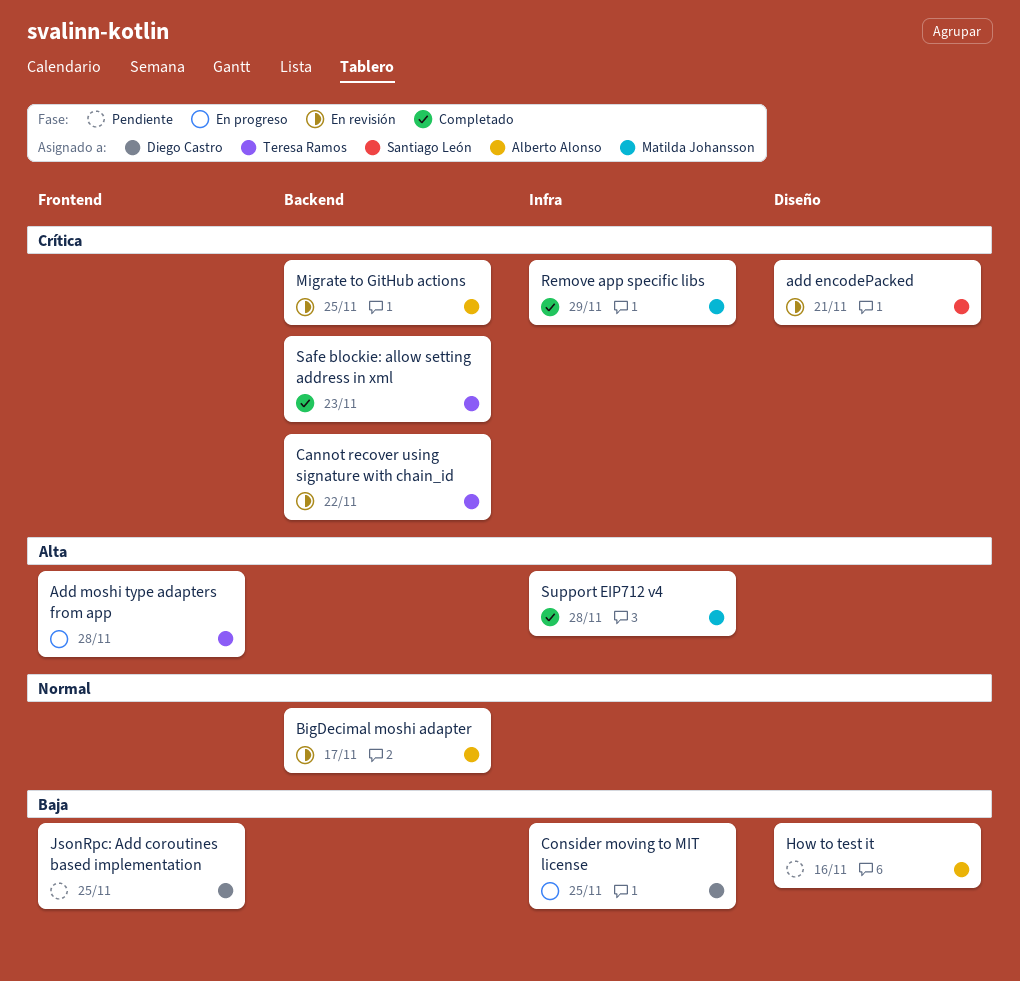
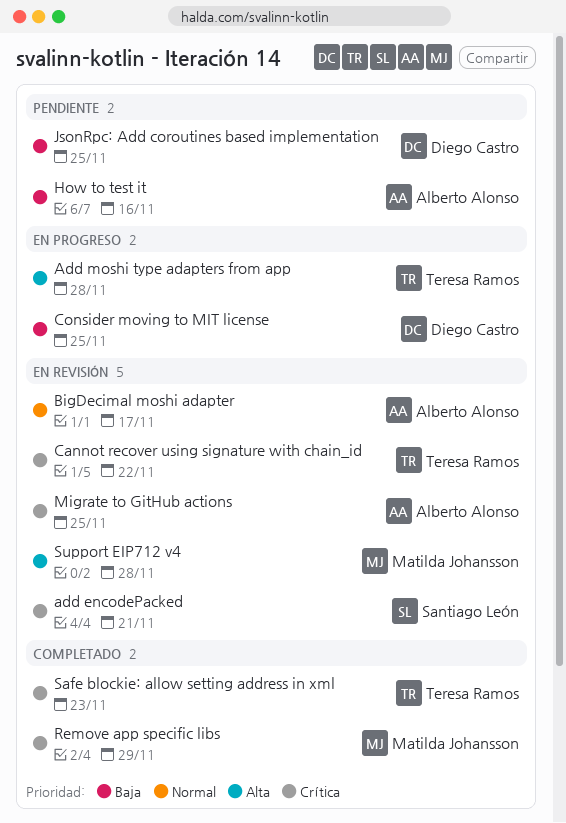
Support EIP712 v4, status: Completado -> En revisión

